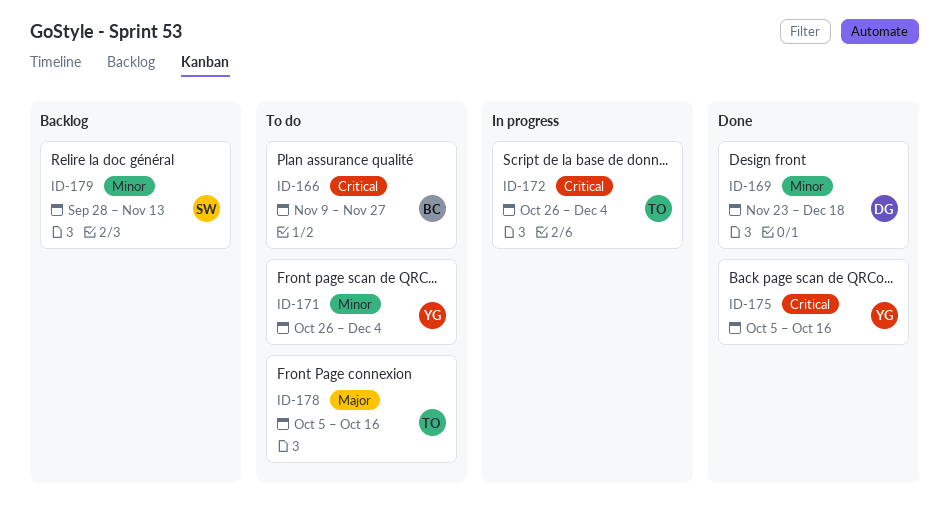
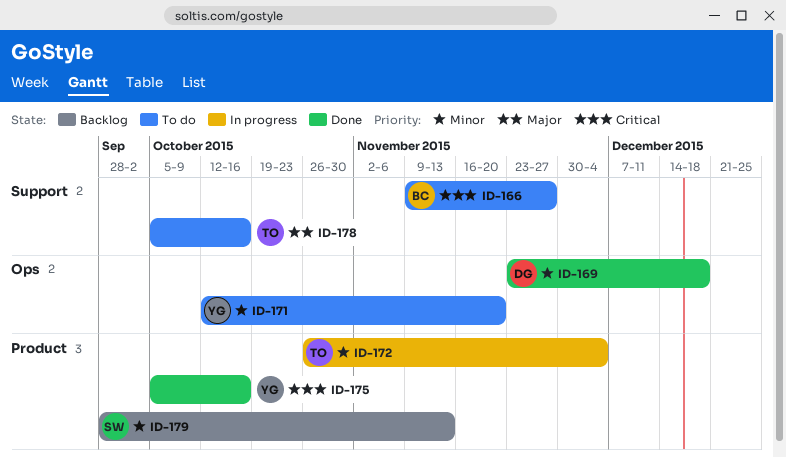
ID-171, start: Oct 26 -> Oct 12
ID-171, due: Dec 4 -> Nov 20
ID-172, priority: Critical -> Minor

